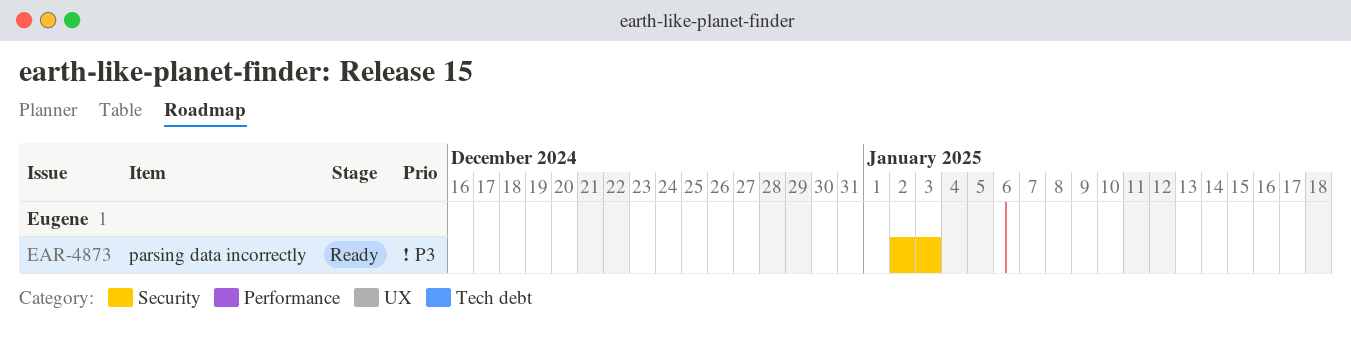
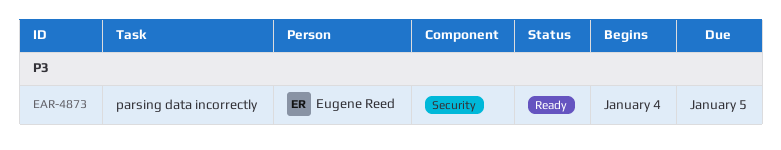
EAR-4873, start: Jan 2 -> Jan 4
EAR-4873, due: Jan 3 -> Jan 5

